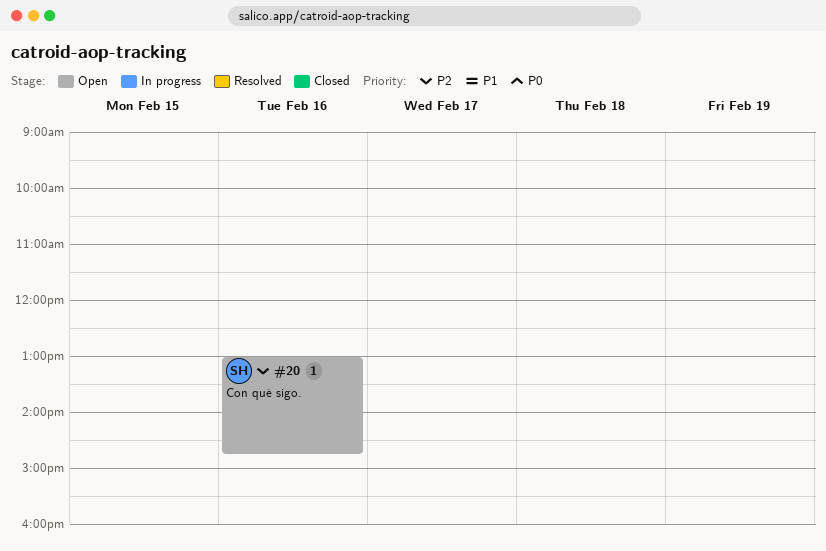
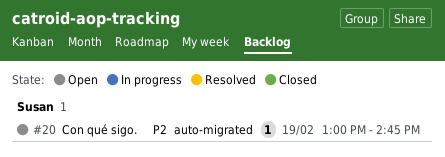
#20, day: Feb 16 -> Feb 19

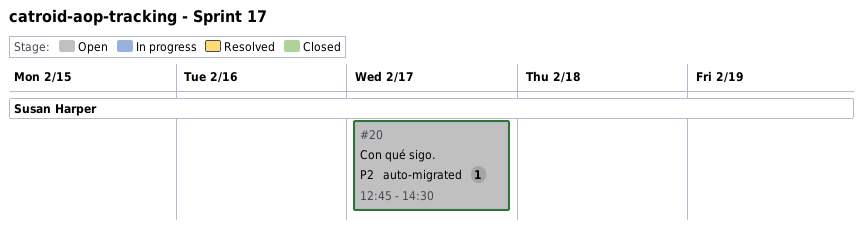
#20, day: Feb 19 -> Feb 17
#20, begins: 13:00 -> 12:45
#20, ends: 14:45 -> 14:30

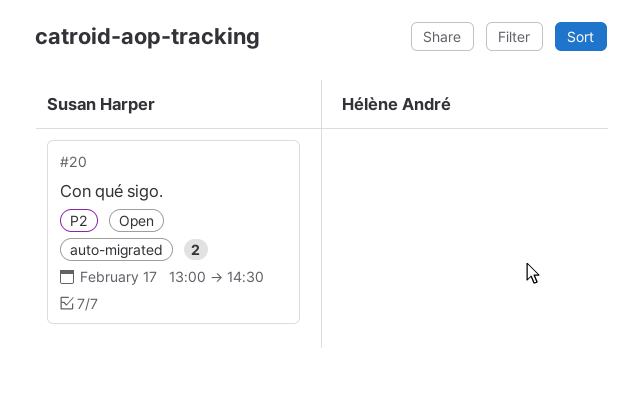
#20, estimate: 1 -> 2
#20, begins: 12:45 -> 13:00

